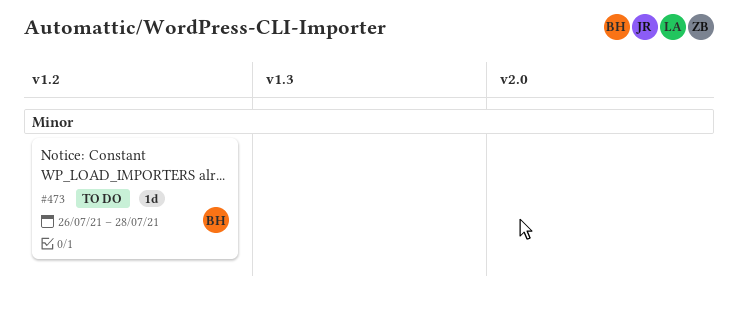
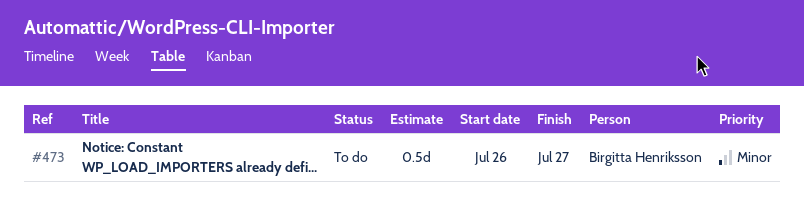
#473, estimate: 1d -> 0.5d
#473, due: Jul 28 -> Jul 27

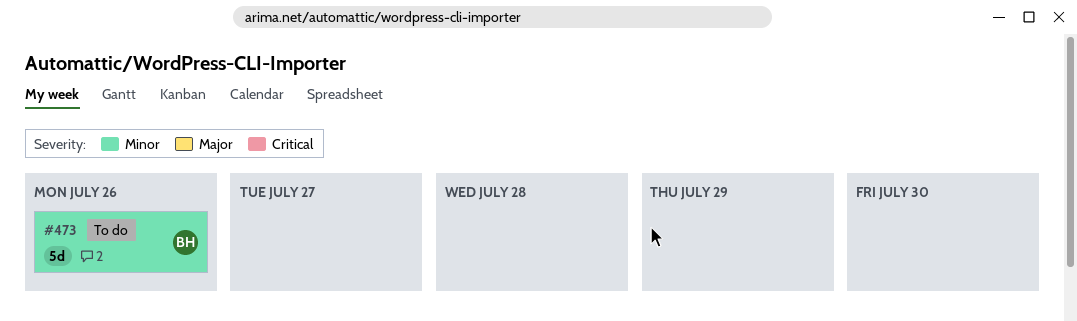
#473, estimate: 0.5d -> 5d
#473, due: Jul 27 -> Jul 26

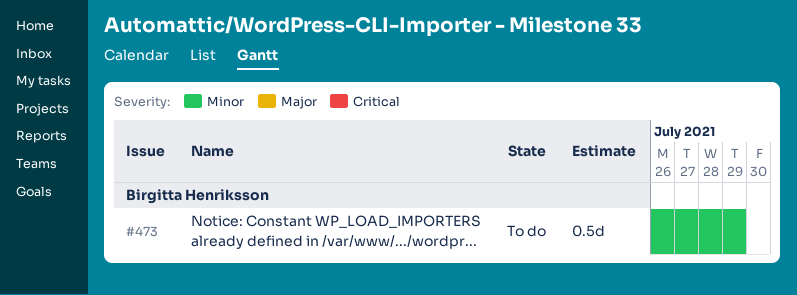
#473, estimate: 5d -> 0.5d
#473, due: Jul 26 -> Jul 29

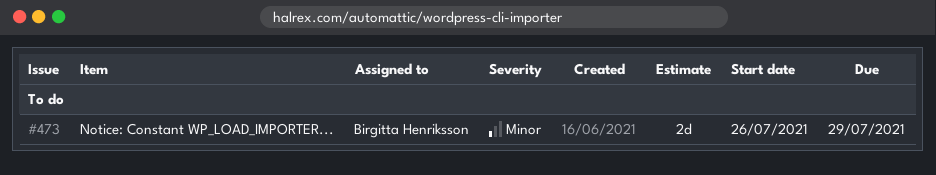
#473, estimate: 0.5d -> 2d

